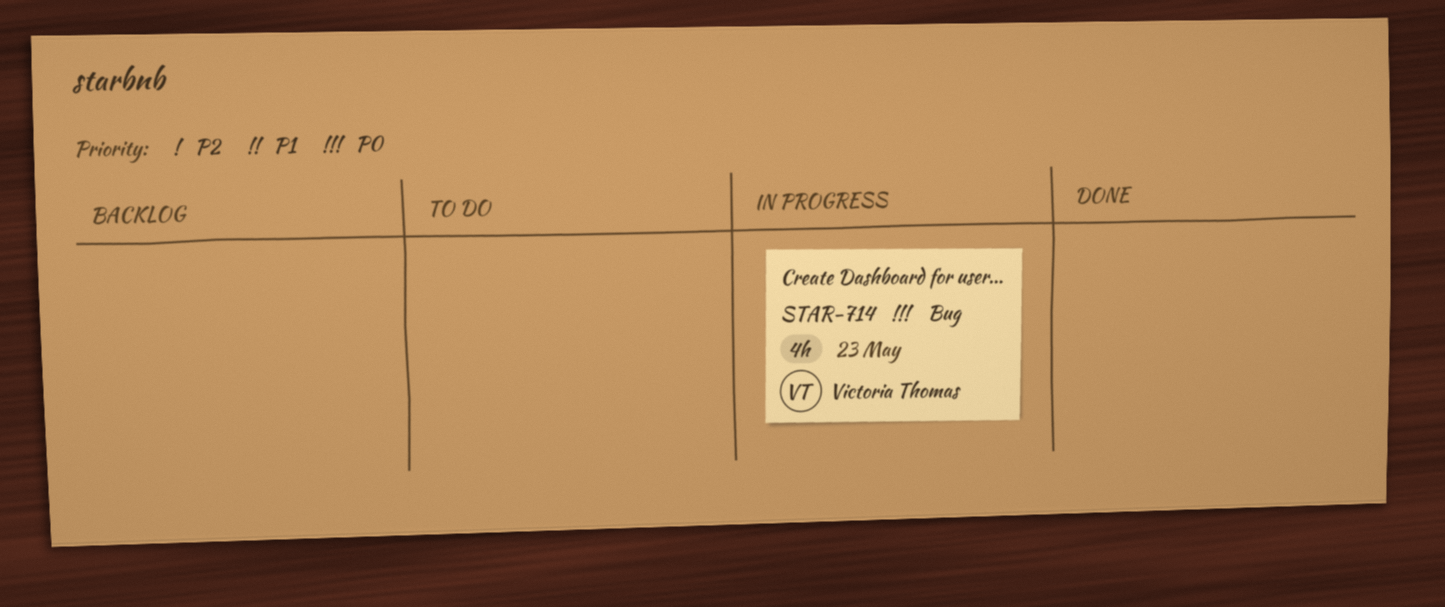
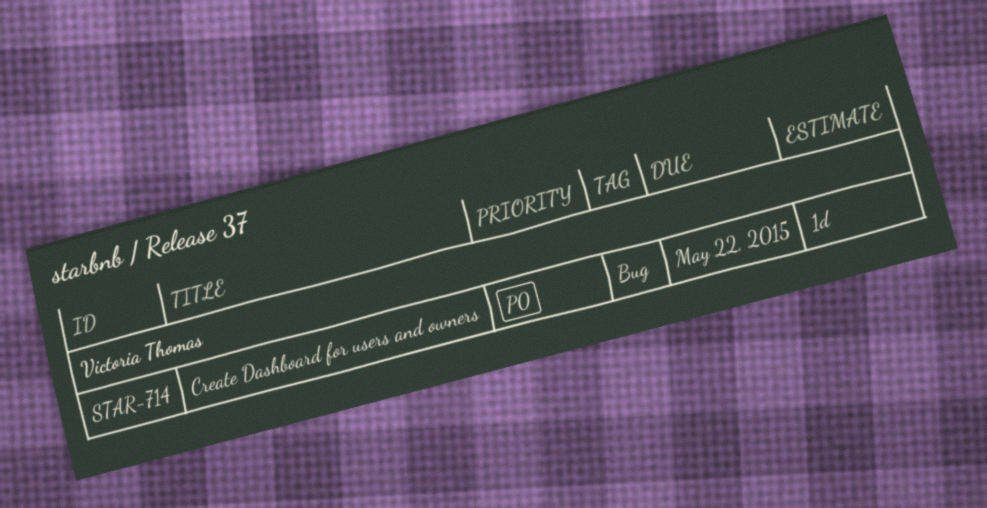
STAR-714, estimate: 4h -> 1d
STAR-714, due: May 23 -> May 22

